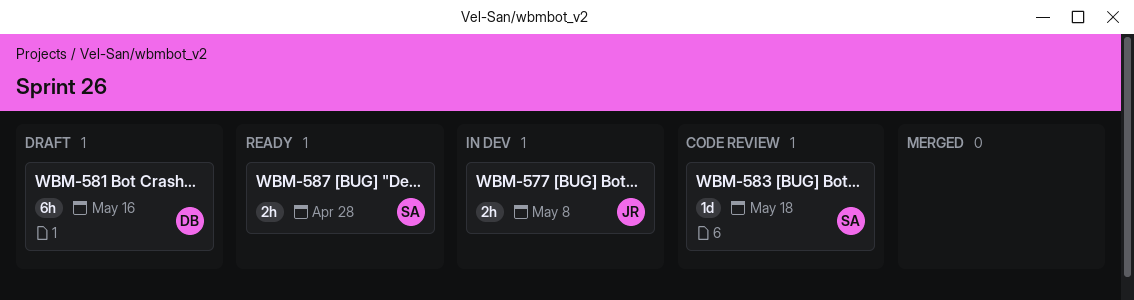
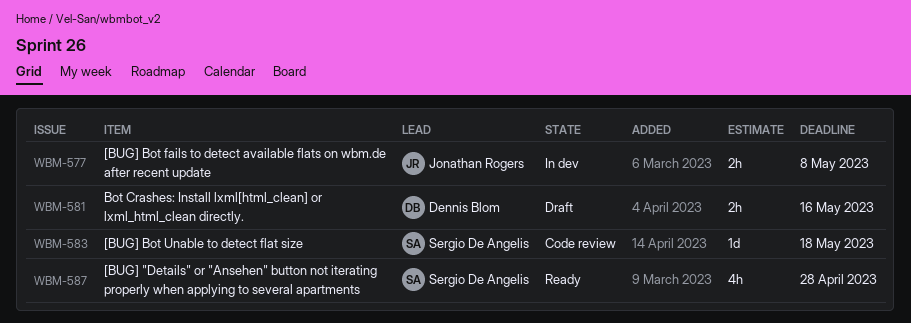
WBM-581, estimate: 6h -> 2h
WBM-587, estimate: 2h -> 4h

